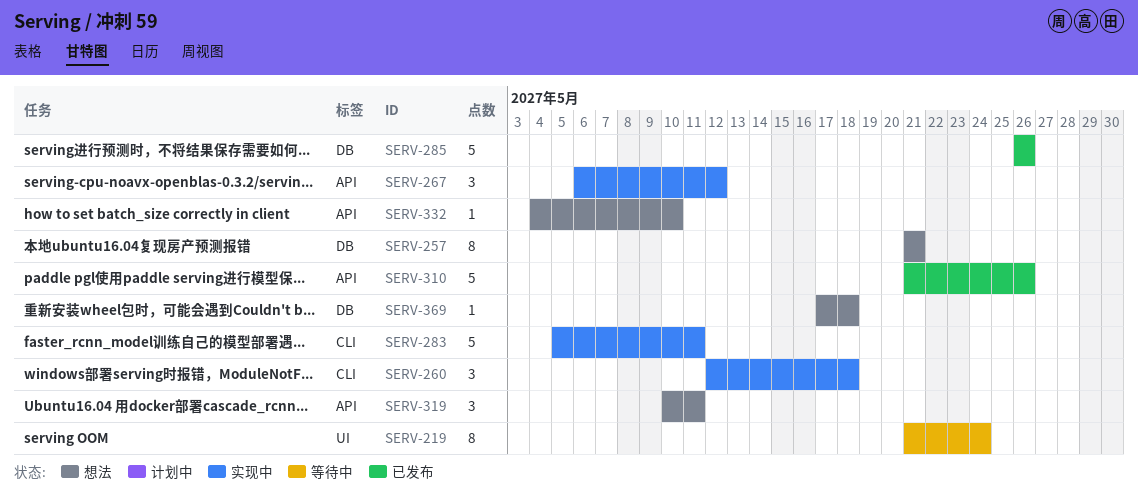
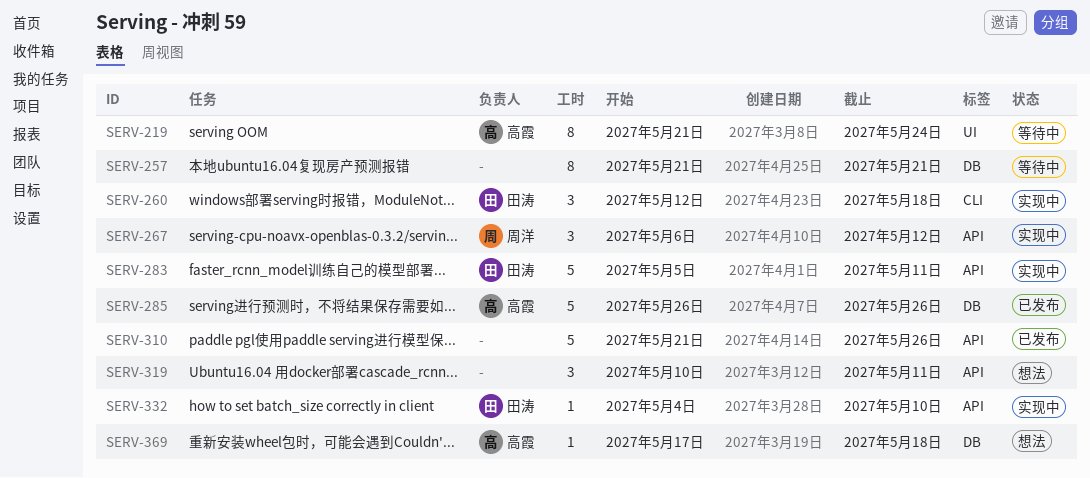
SERV-257, status: 想法 -> 等待中
SERV-283, label: CLI -> API
SERV-332, status: 想法 -> 实现中

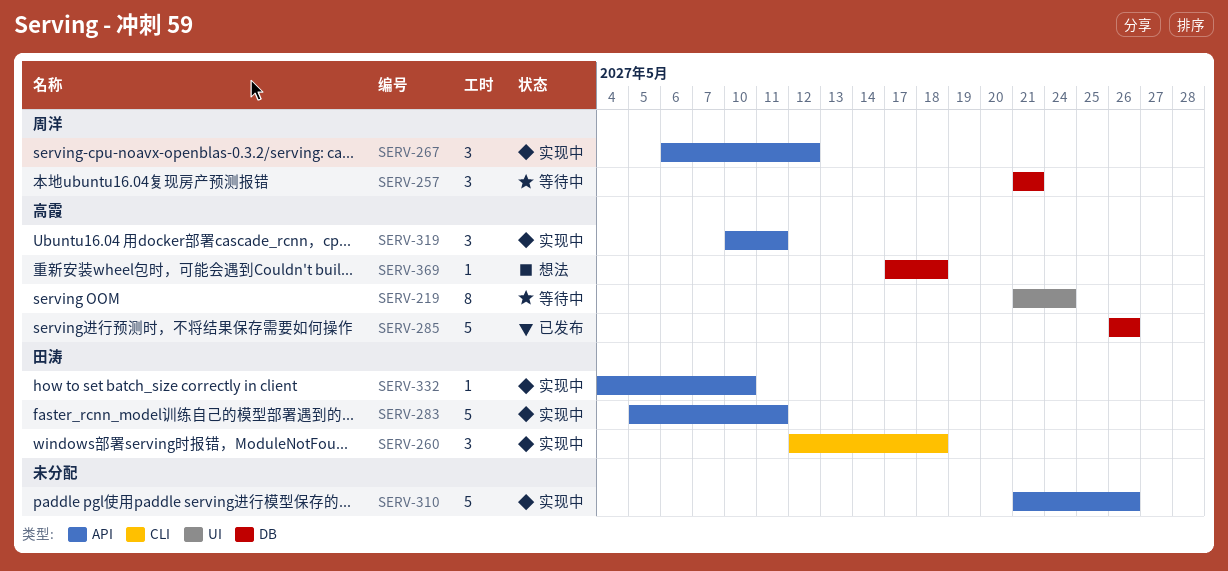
SERV-257, owner: none -> 周洋
SERV-257, estimate: 8 -> 3
SERV-310, status: 已发布 -> 实现中
SERV-319, status: 想法 -> 实现中
SERV-319, owner: none -> 高霞

